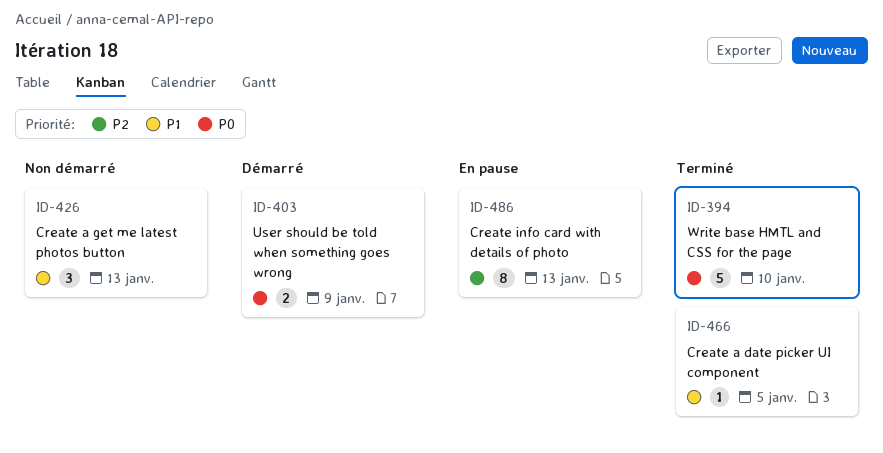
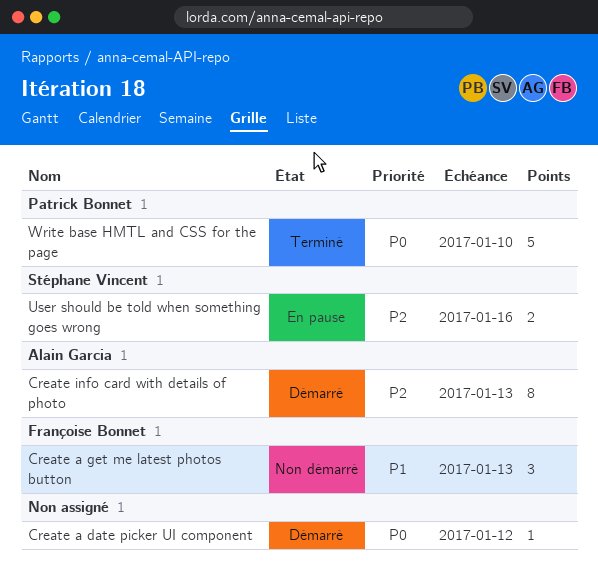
Create a date picker UI component, status: Terminé -> Démarré
Create a date picker UI component, priority: P1 -> P0
Create a date picker UI component, due: Jan 5 -> Jan 12
Create info card with details of photo, status: En pause -> Démarré
User should be told when something goes wrong, status: Démarré -> En pause
User should be told when something goes wrong, priority: P0 -> P2
User should be told when something goes wrong, due: Jan 9 -> Jan 16

